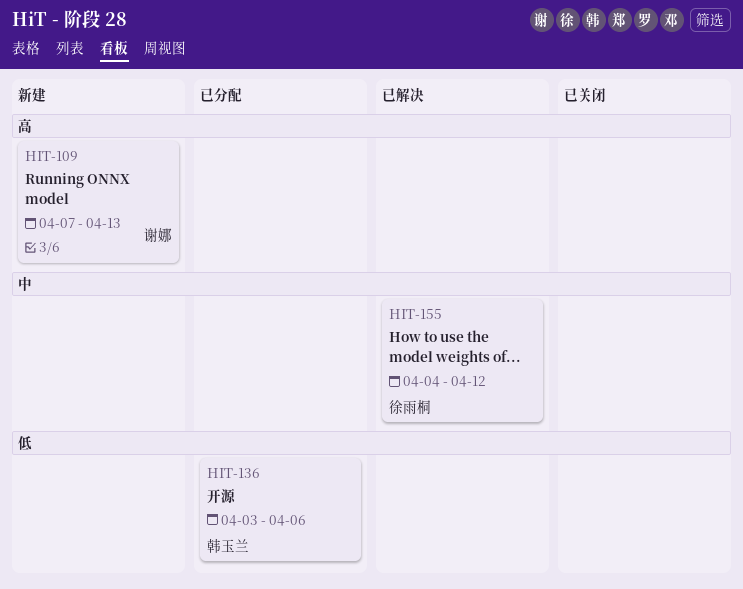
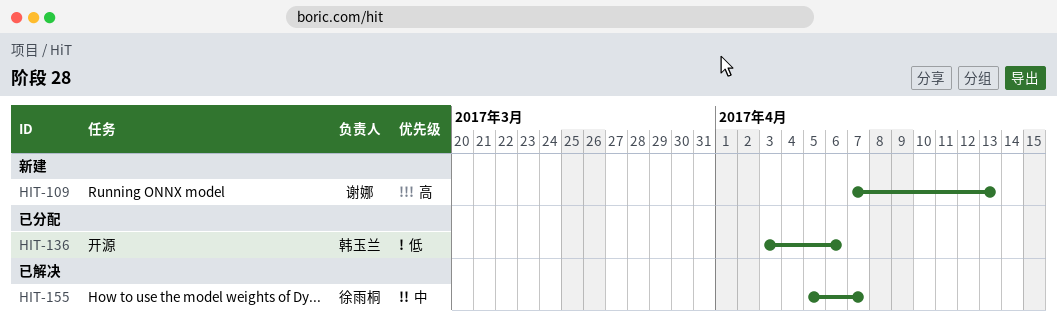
HIT-155, start: Apr 4 -> Apr 5
HIT-155, due: Apr 12 -> Apr 7

